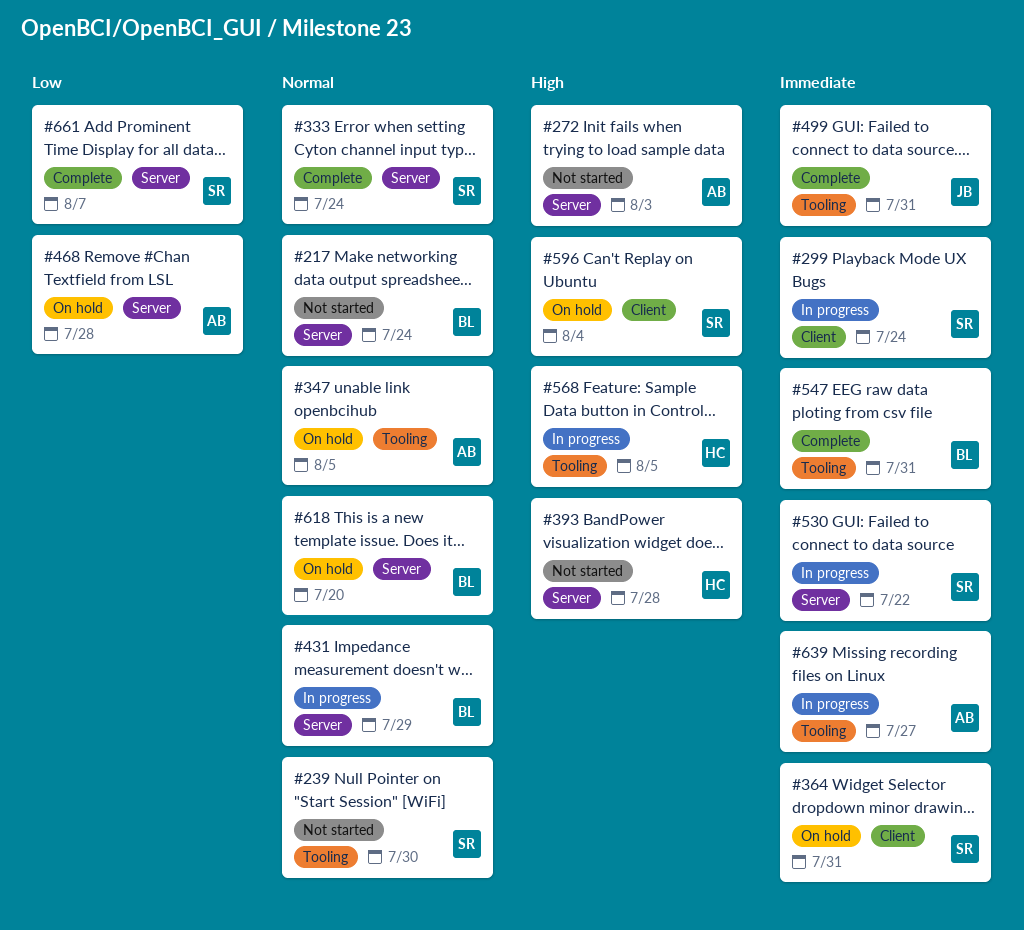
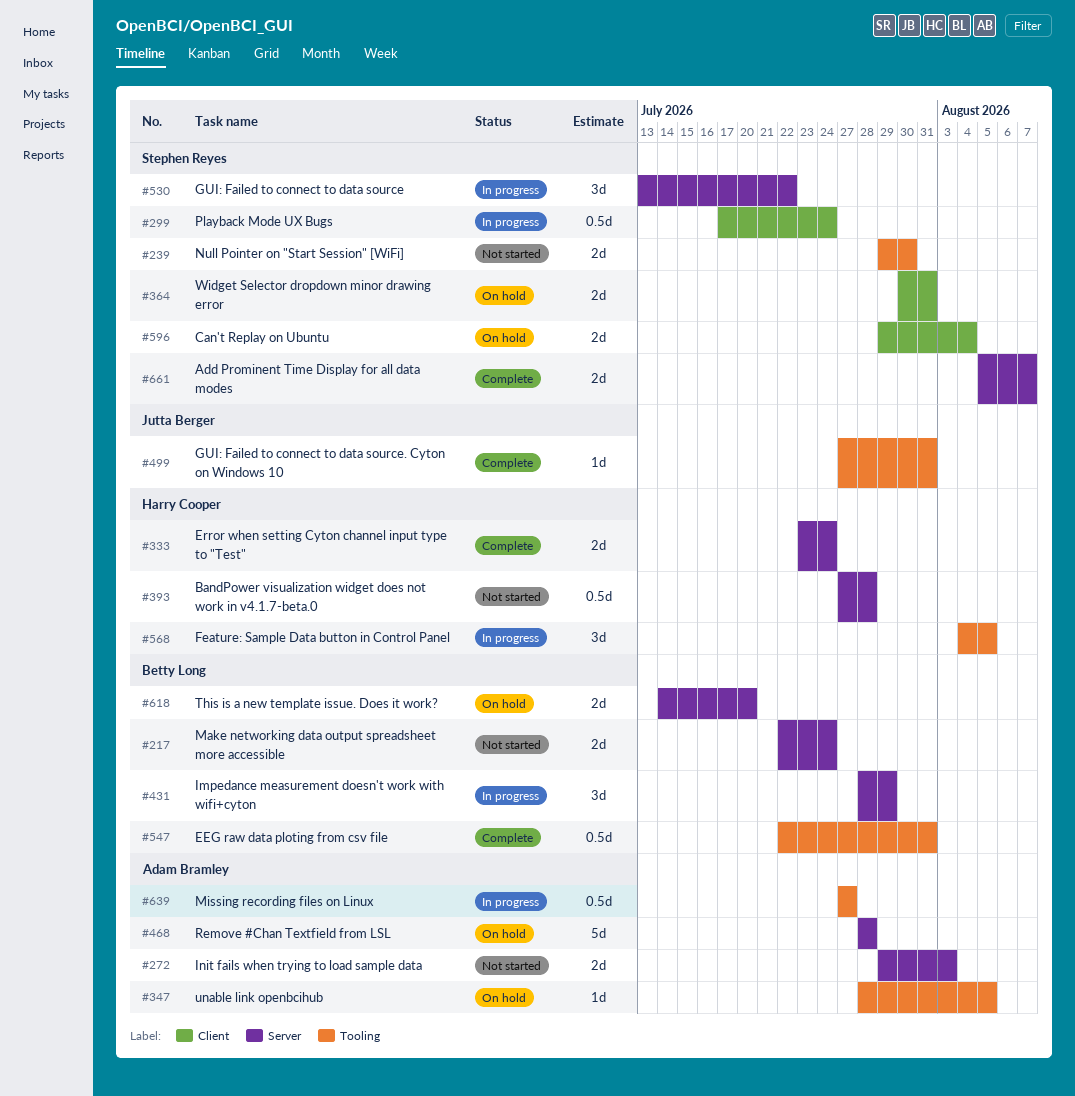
#333, owner: Stephen Reyes -> Harry Cooper

